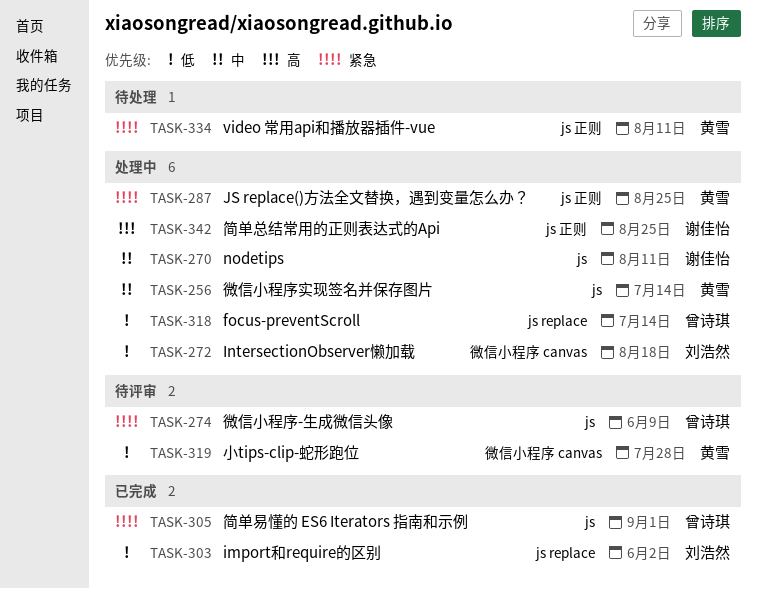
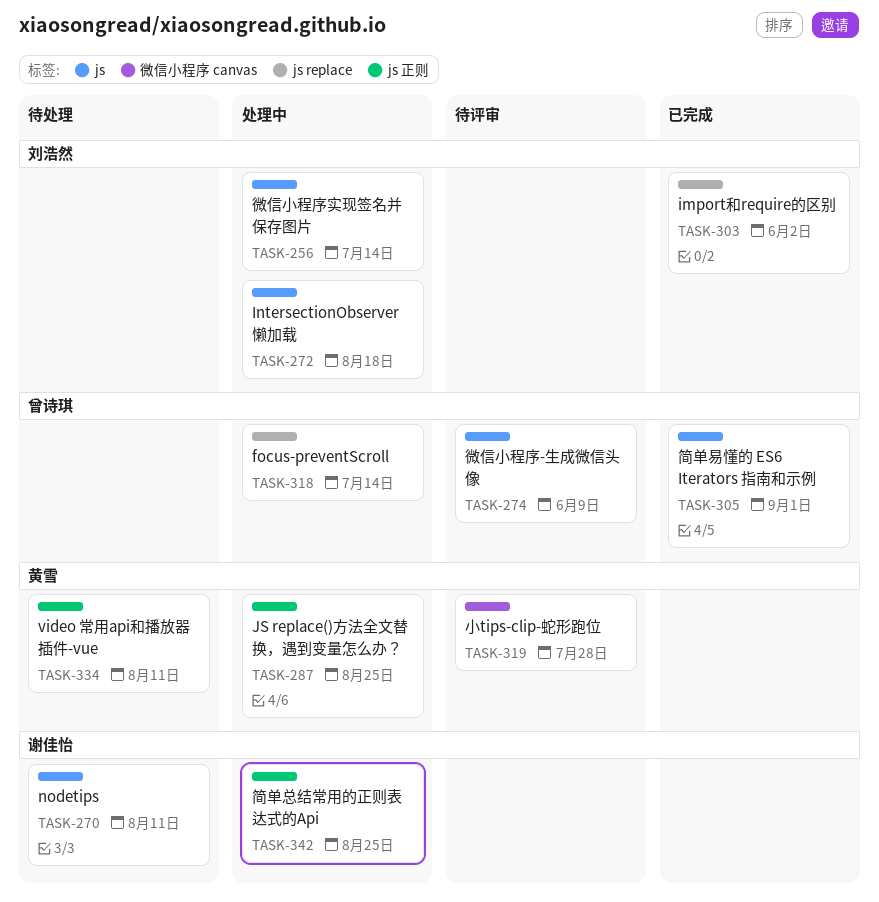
TASK-256, owner: 黄雪 -> 刘浩然
TASK-270, status: 处理中 -> 待处理
TASK-272, label: 微信小程序 canvas -> js

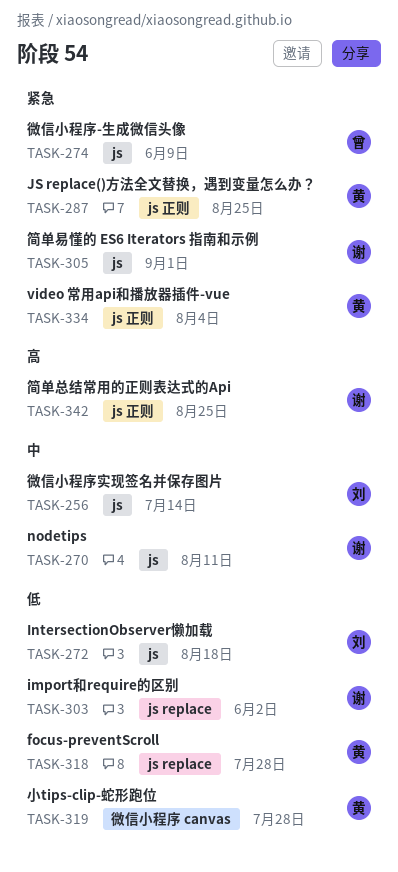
TASK-303, owner: 刘浩然 -> 谢佳怡
TASK-305, owner: 曾诗琪 -> 谢佳怡
TASK-318, owner: 曾诗琪 -> 黄雪
TASK-318, due: Jul 14 -> Jul 28
TASK-334, due: Aug 11 -> Aug 4

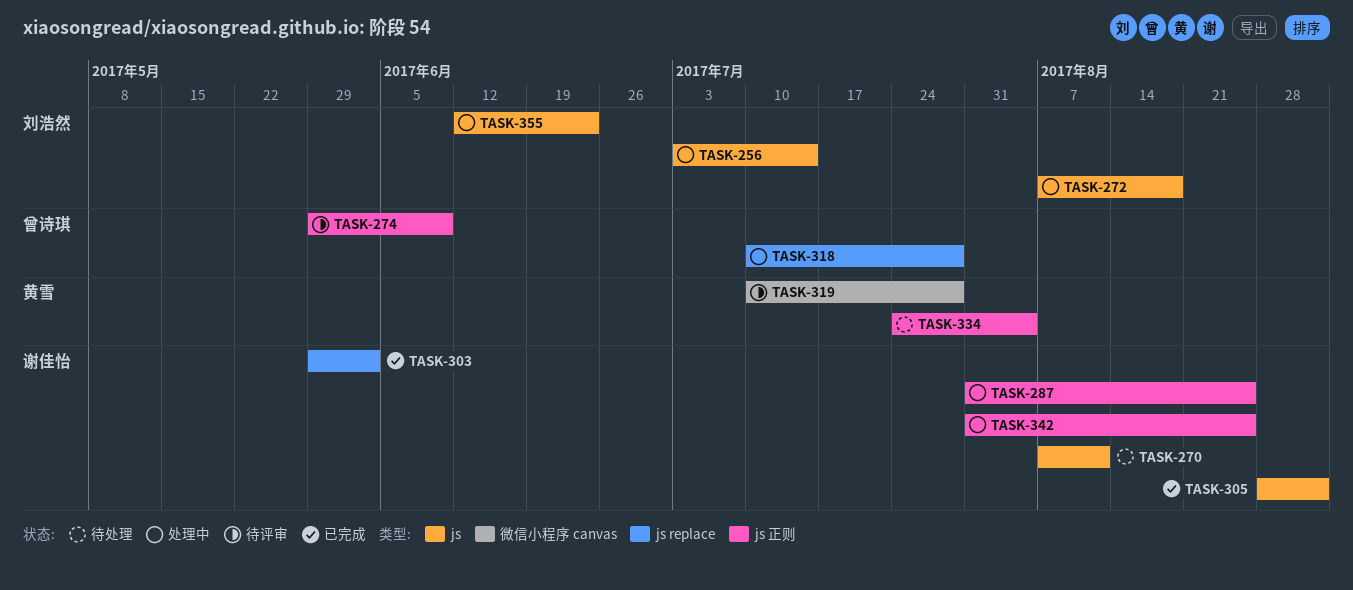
TASK-274, label: js -> js 正则
TASK-287, owner: 黄雪 -> 谢佳怡
TASK-318, owner: 黄雪 -> 曾诗琪
TASK-355: none -> present

